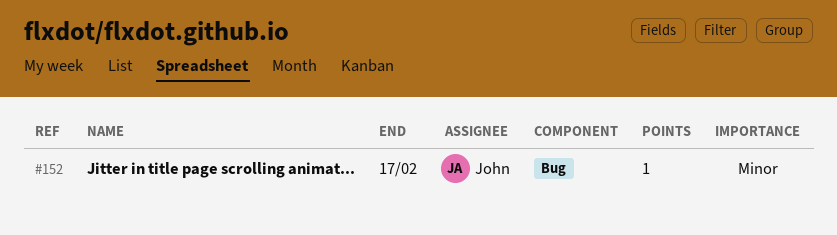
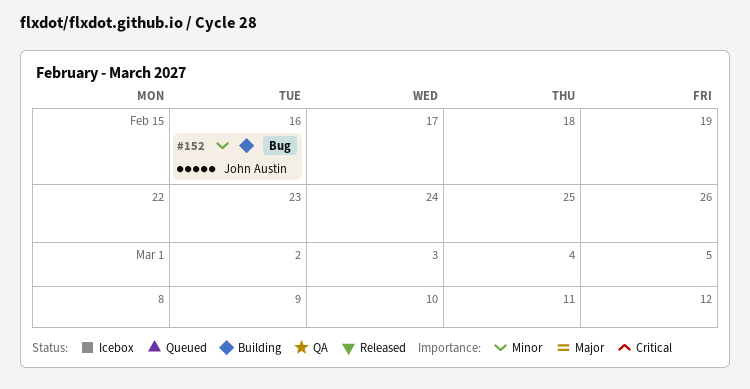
#152, estimate: 1 -> 5
#152, due: Feb 17 -> Feb 16

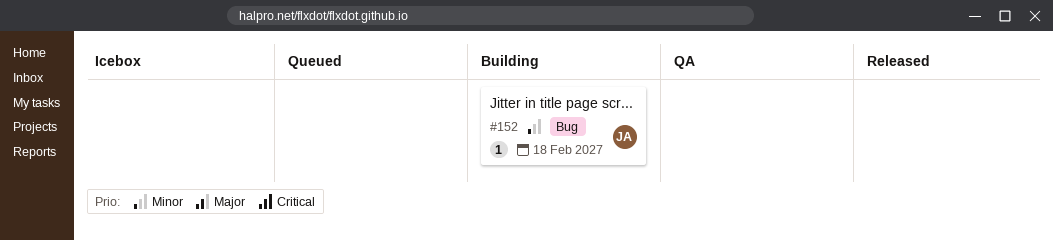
#152, estimate: 5 -> 1
#152, due: Feb 16 -> Feb 18

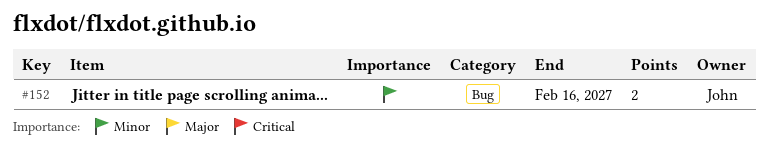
#152, estimate: 1 -> 2
#152, due: Feb 18 -> Feb 16

